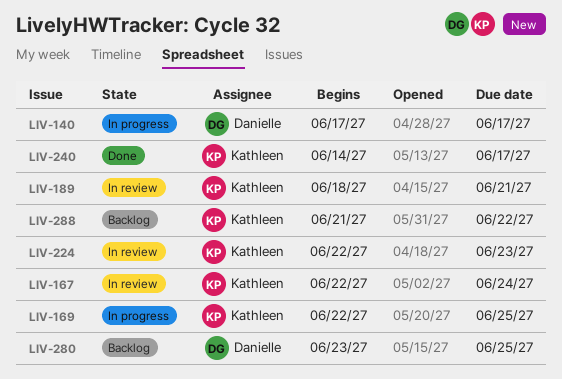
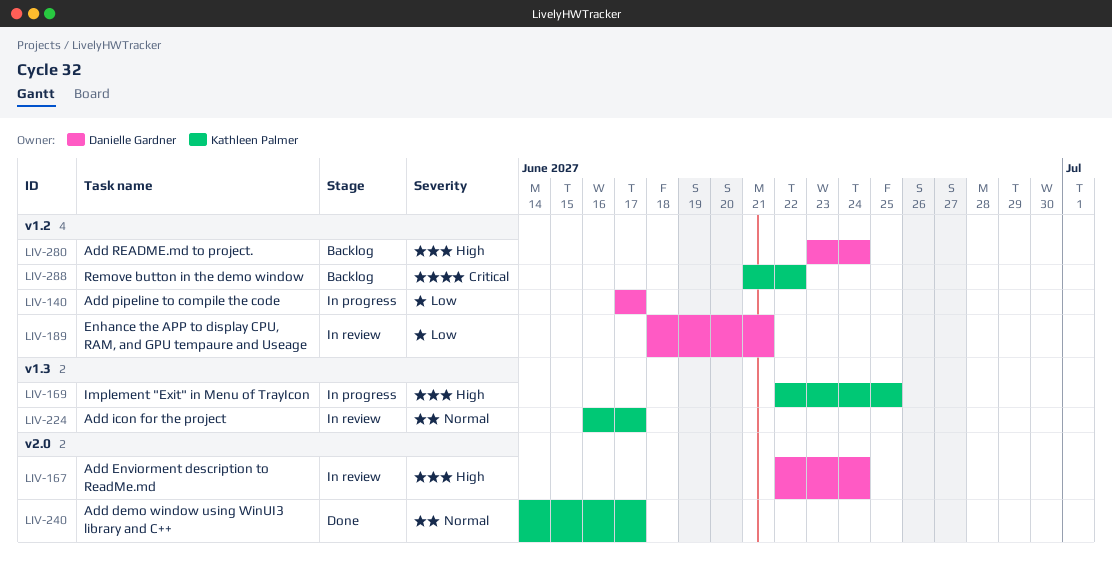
LIV-167, owner: Kathleen Palmer -> Danielle Gardner
LIV-189, owner: Kathleen Palmer -> Danielle Gardner
LIV-224, start: Jun 22 -> Jun 16
LIV-224, due: Jun 23 -> Jun 17
LIV-280, due: Jun 25 -> Jun 24

